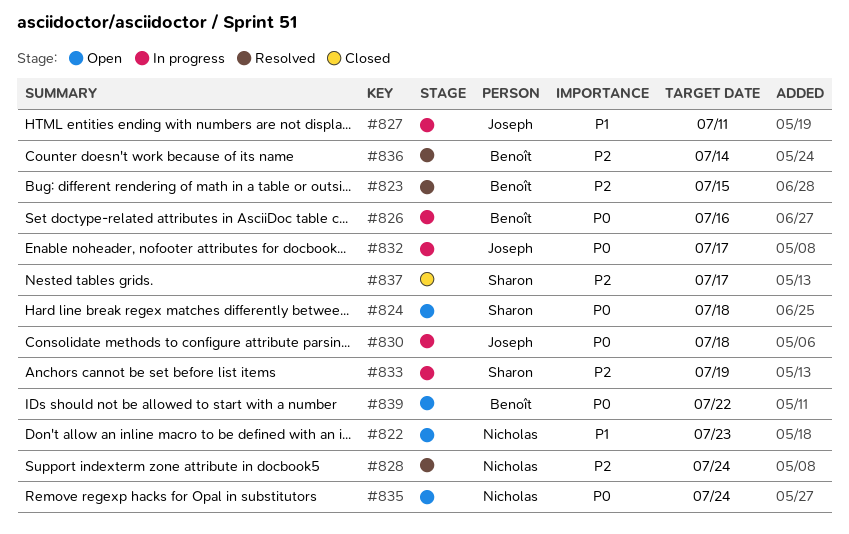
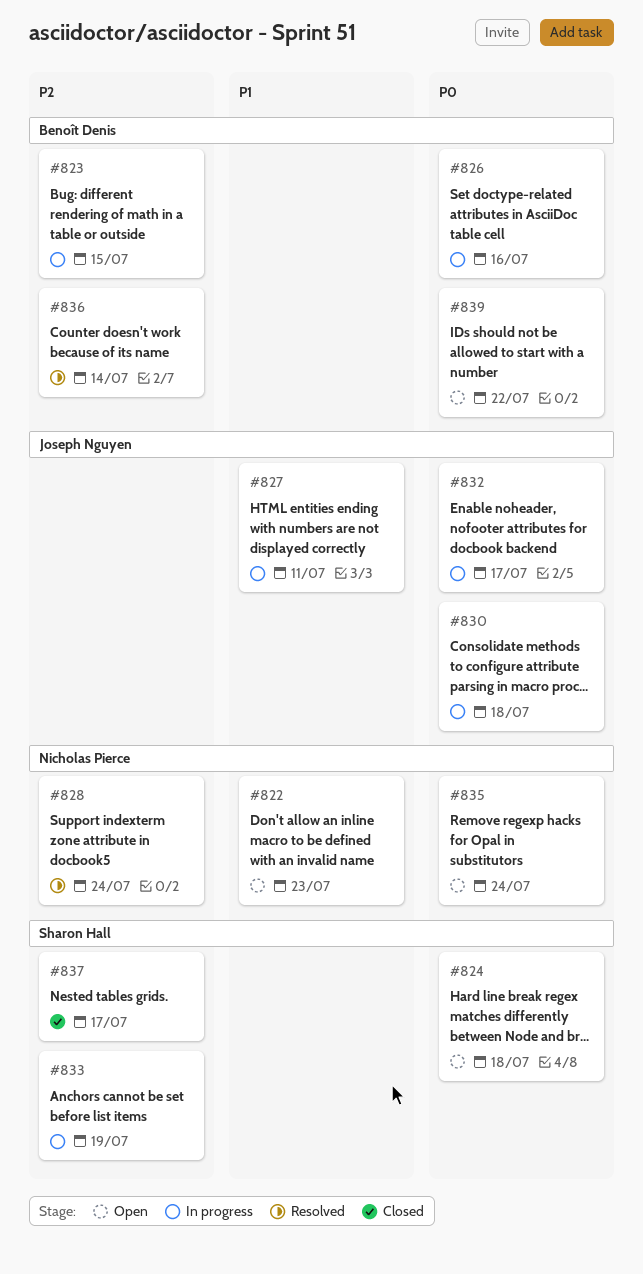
#823, status: Resolved -> In progress

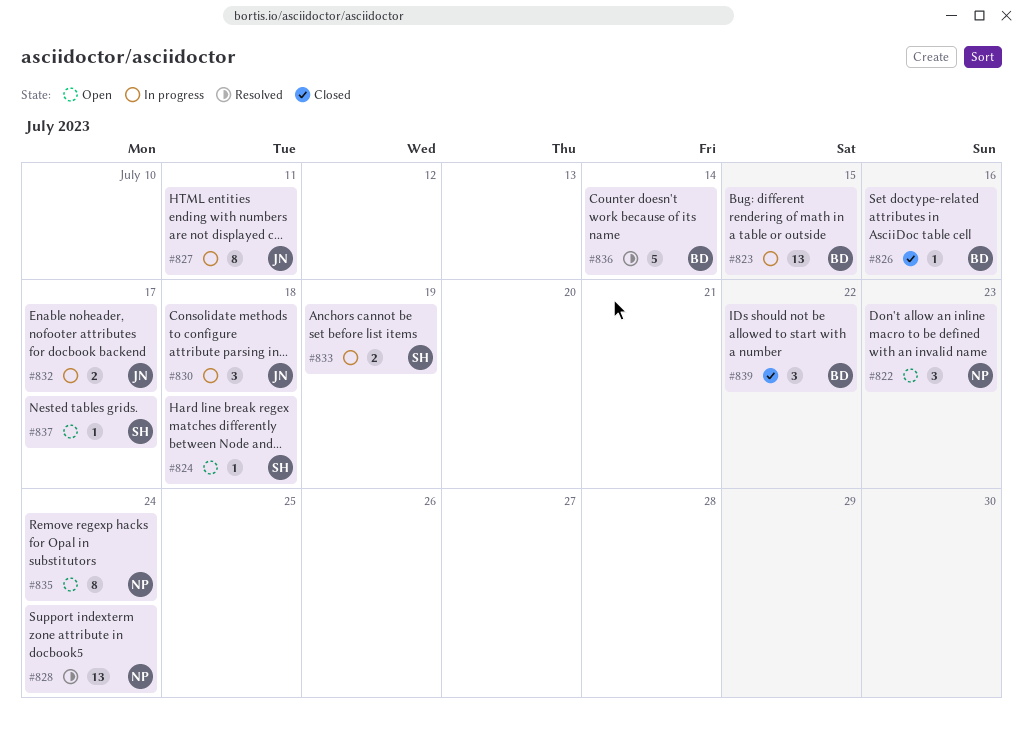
#826, status: In progress -> Closed
#837, status: Closed -> Open
#839, status: Open -> Closed

